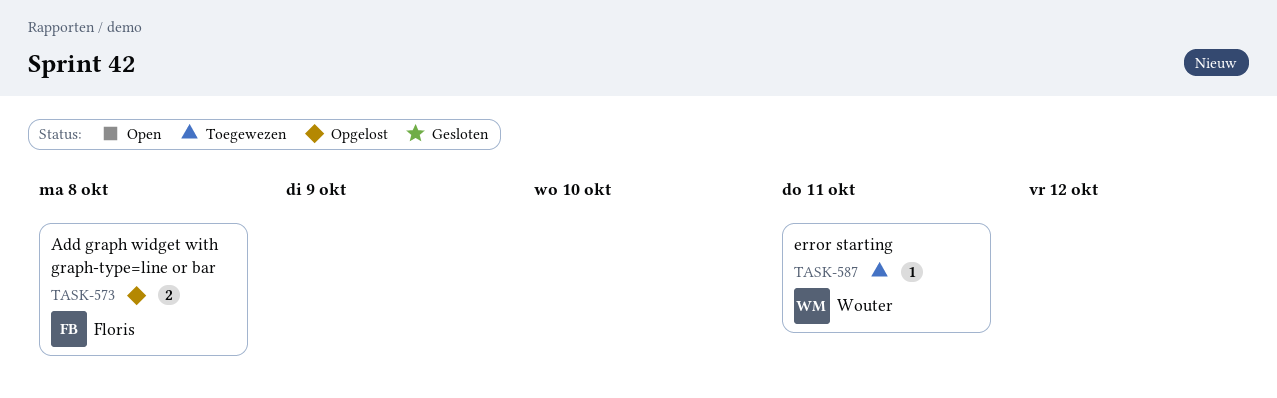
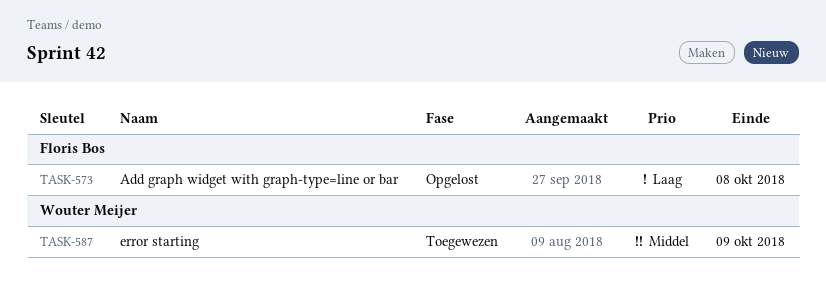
TASK-587, due: Oct 11 -> Oct 9

